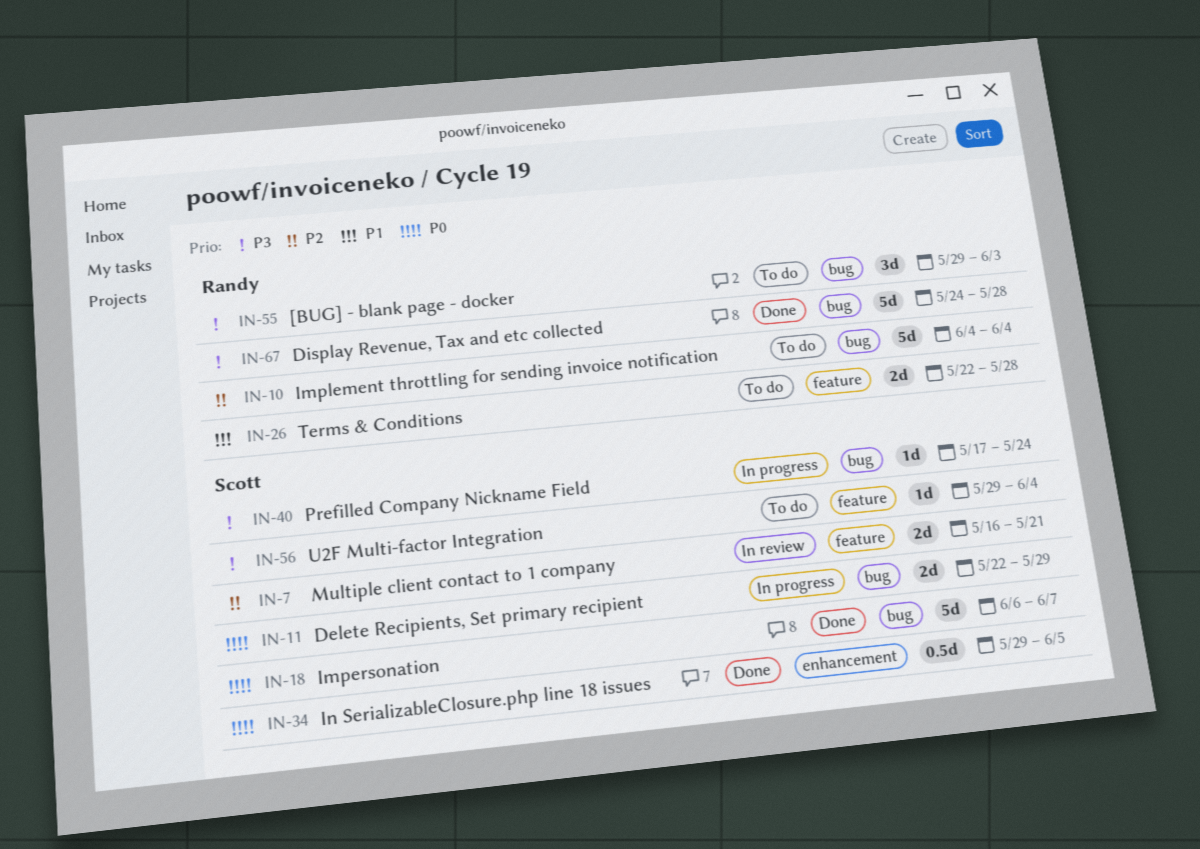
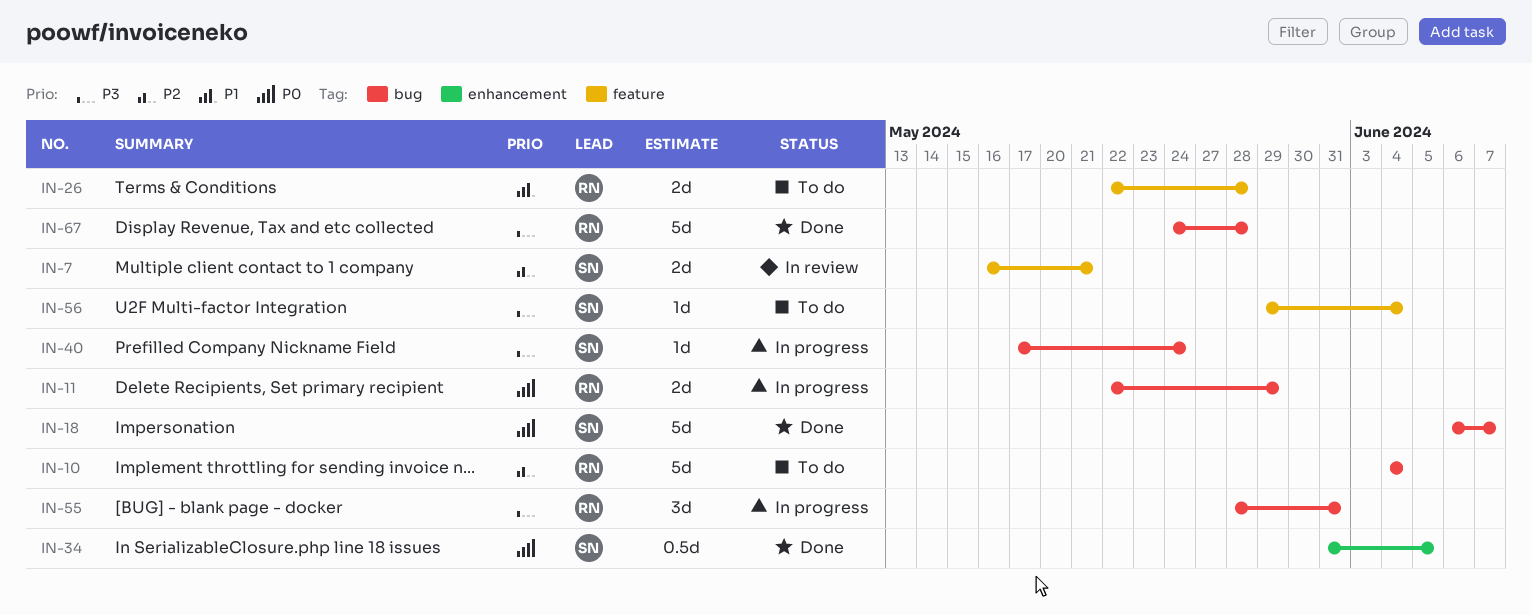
IN-11, owner: Scott -> Randy
IN-34, start: May 29 -> May 31
IN-55, status: To do -> In progress
IN-55, start: May 29 -> May 28
IN-55, due: Jun 3 -> May 31

